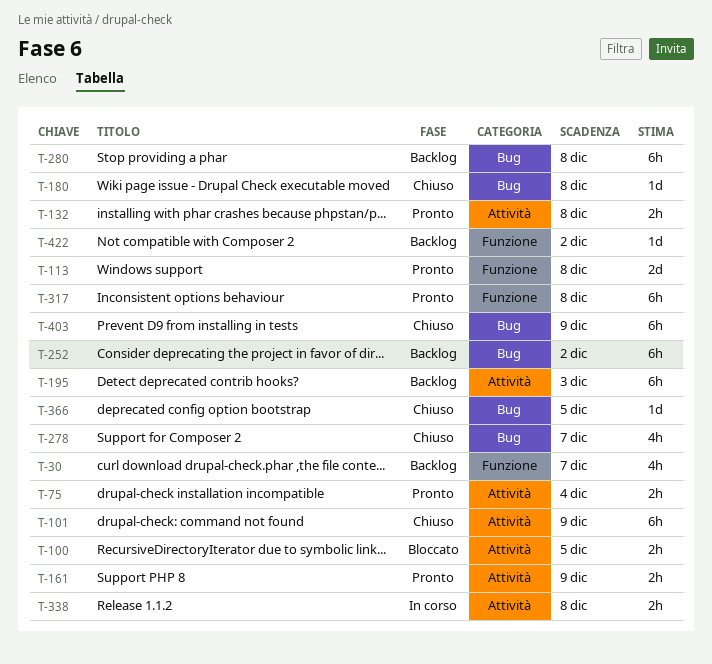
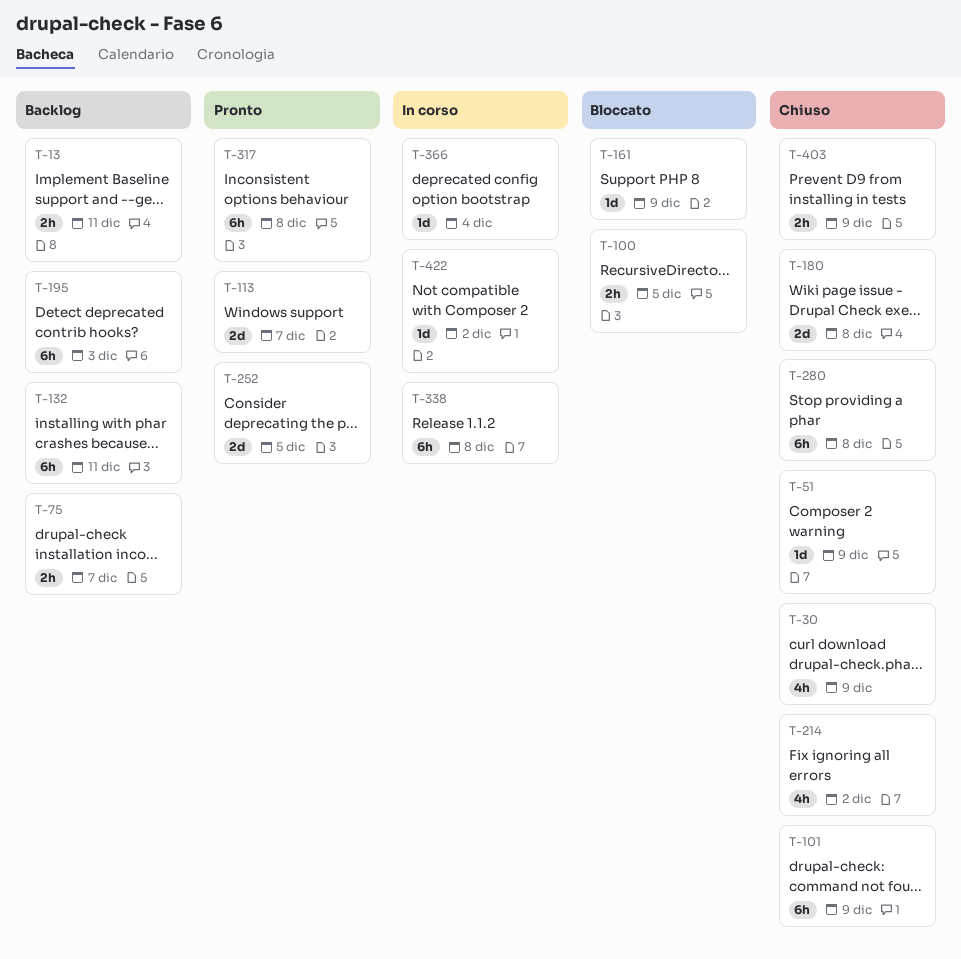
T-13: none -> present
T-30, status: Backlog -> Chiuso
T-30, due: Dec 7 -> Dec 9
T-51: none -> present
T-75, status: Pronto -> Backlog
T-75, due: Dec 4 -> Dec 7
T-113, due: Dec 8 -> Dec 7
T-132, status: Pronto -> Backlog
T-132, estimate: 2h -> 6h
T-132, due: Dec 8 -> Dec 11
T-161, status: Pronto -> Bloccato
T-161, estimate: 2h -> 1d
T-180, estimate: 1d -> 2d
T-214: none -> present
T-252, status: Backlog -> Pronto
T-252, estimate: 6h -> 2d
T-252, due: Dec 2 -> Dec 5
T-278: present -> none
T-280, status: Backlog -> Chiuso
T-338, estimate: 2h -> 6h
T-366, status: Chiuso -> In corso
T-366, due: Dec 5 -> Dec 4
T-403, estimate: 6h -> 2h
T-422, status: Backlog -> In corso

